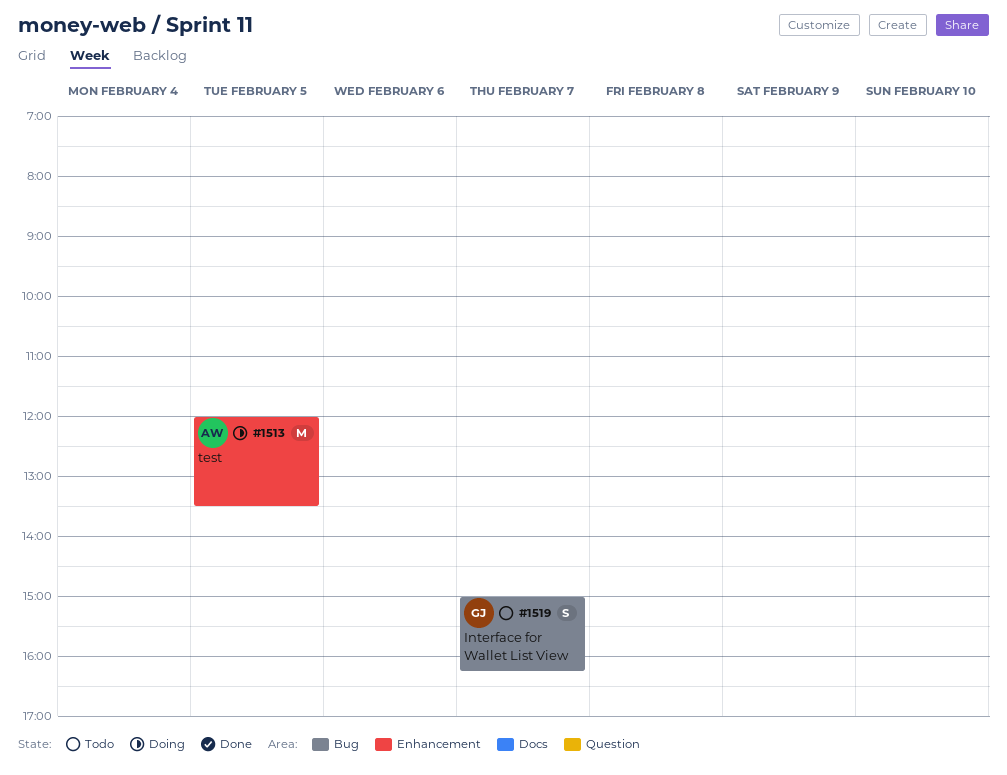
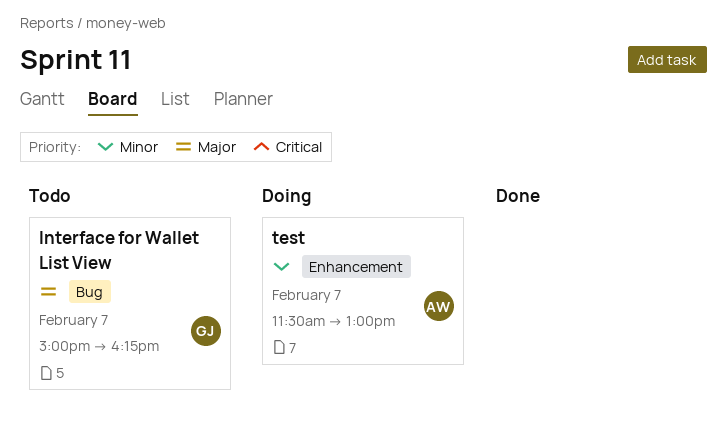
test, day: Feb 5 -> Feb 7
test, begins: 12:00 -> 11:30
test, ends: 13:30 -> 13:00

